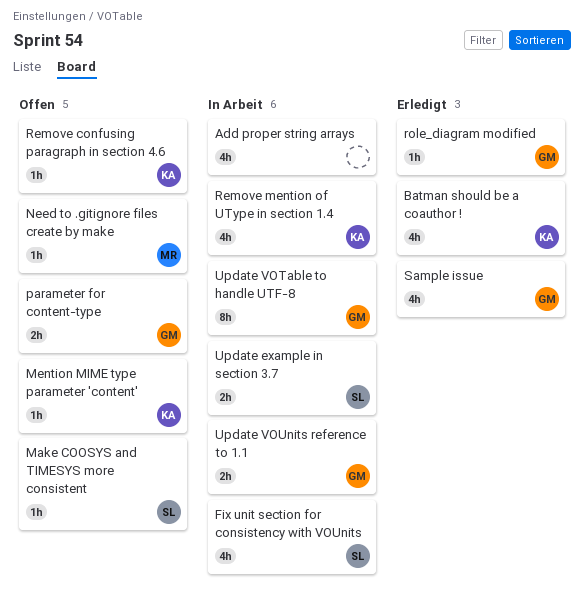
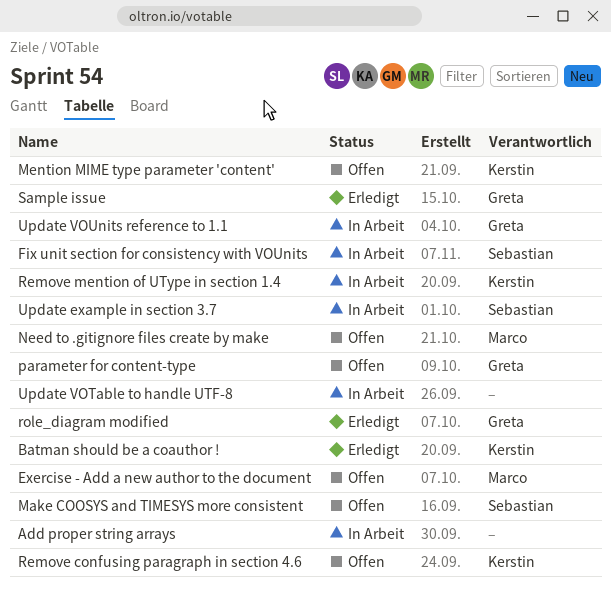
Exercise - Add a new author to the document: none -> present
Update VOTable to handle UTF-8, owner: Greta -> none

